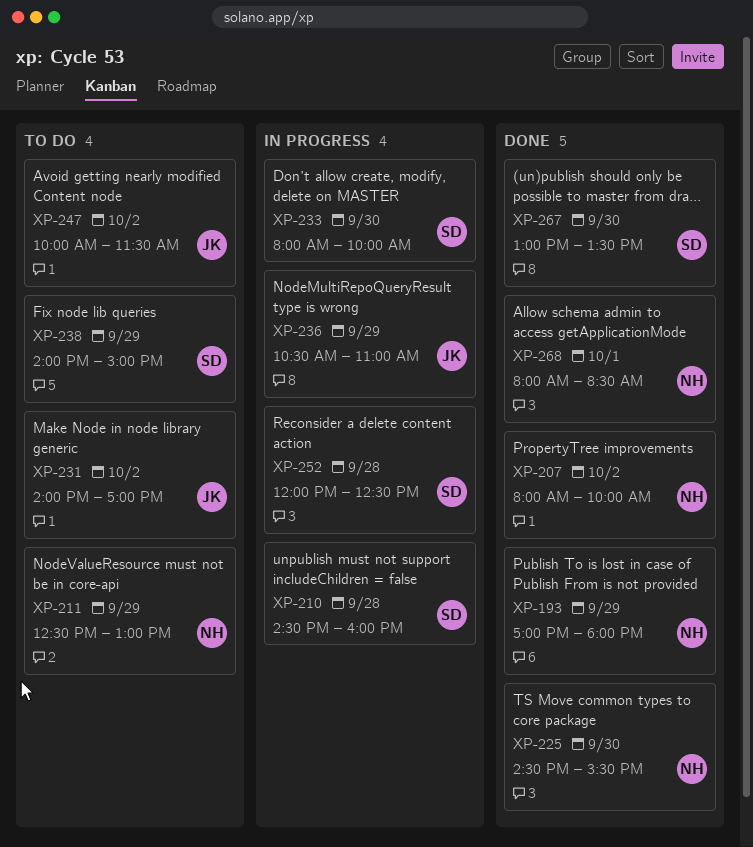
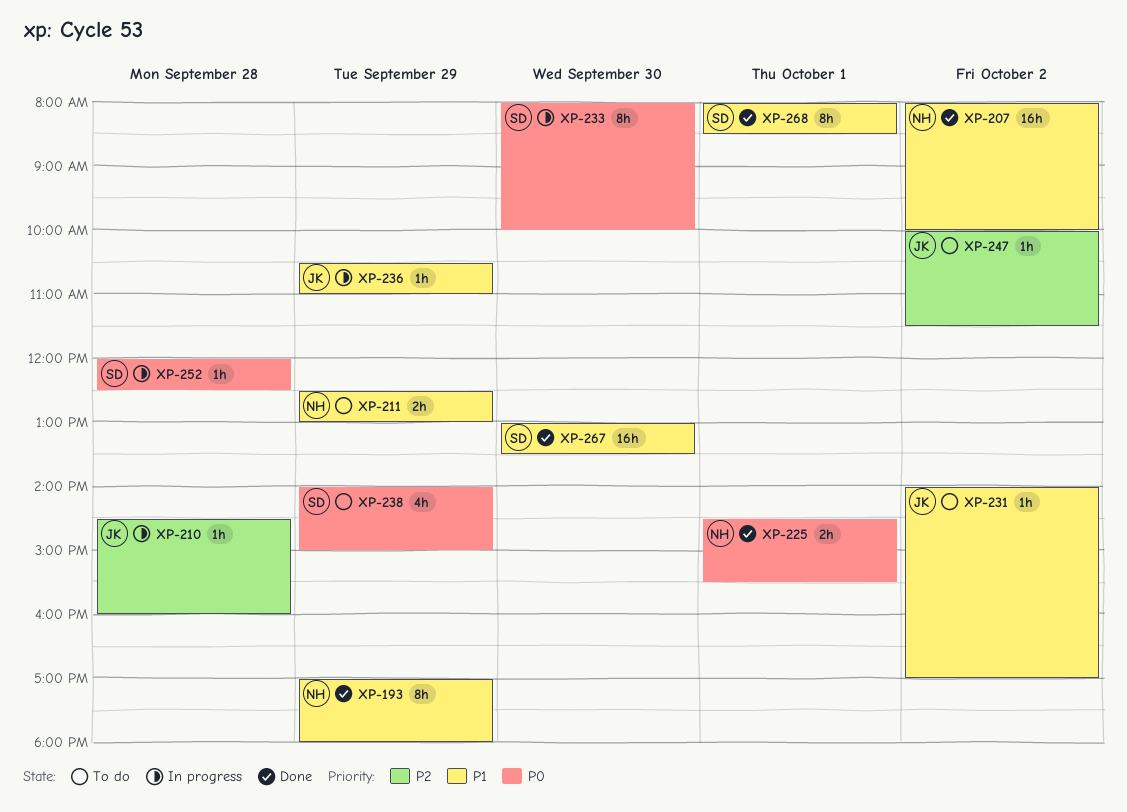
XP-210, owner: SD -> JK
XP-225, day: Sep 30 -> Oct 1
XP-268, owner: NH -> SD

